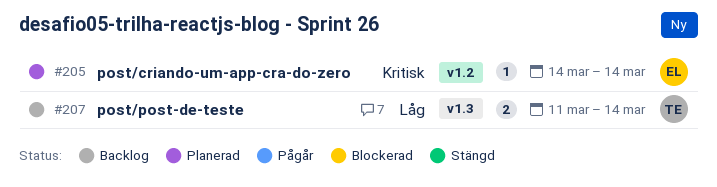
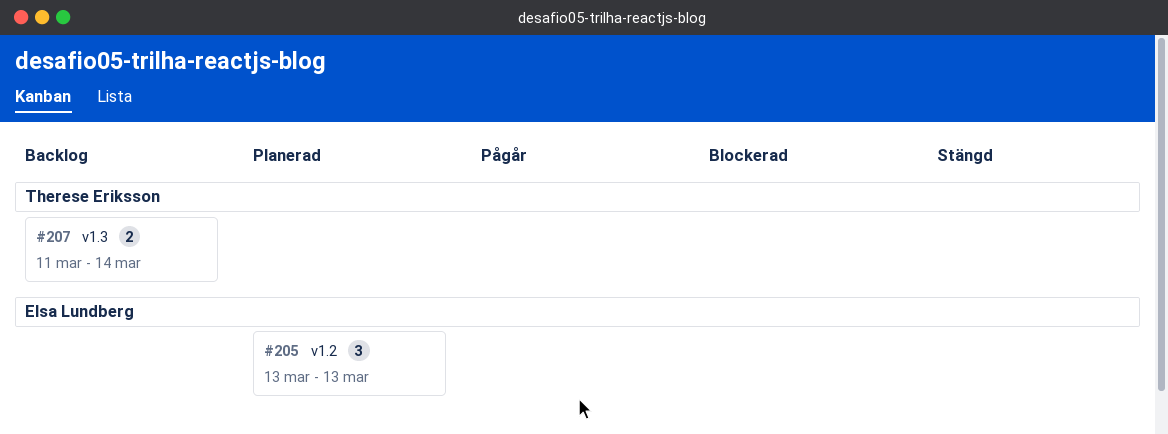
#205, estimate: 1 -> 3
#205, start: Mar 14 -> Mar 13
#205, due: Mar 14 -> Mar 13

